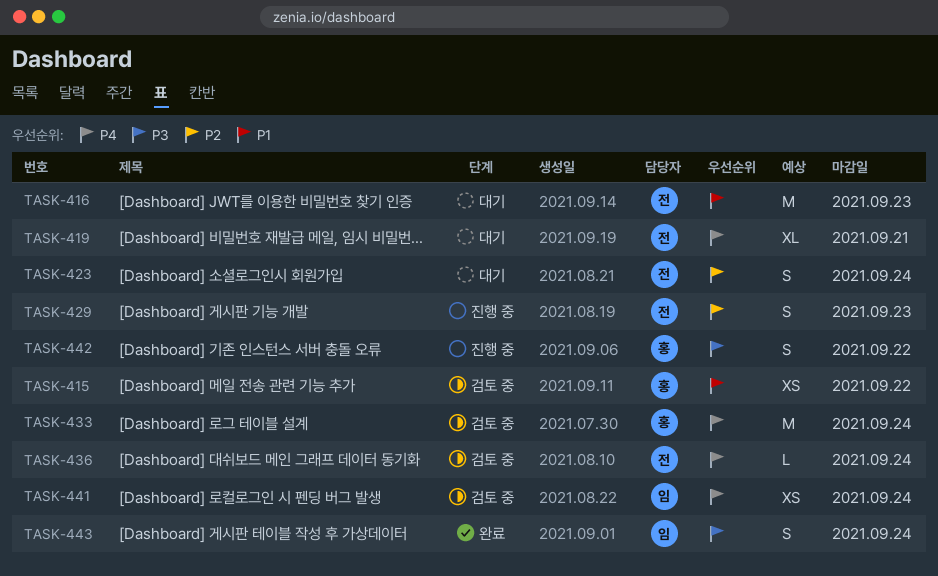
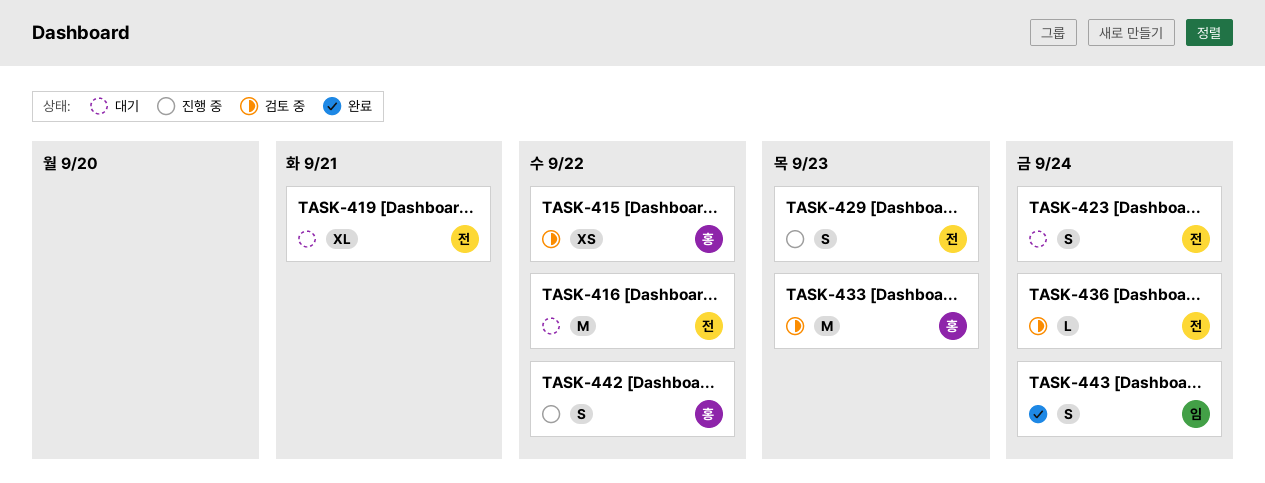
TASK-416, due: Sep 23 -> Sep 22
TASK-433, due: Sep 24 -> Sep 23
TASK-441: present -> none

